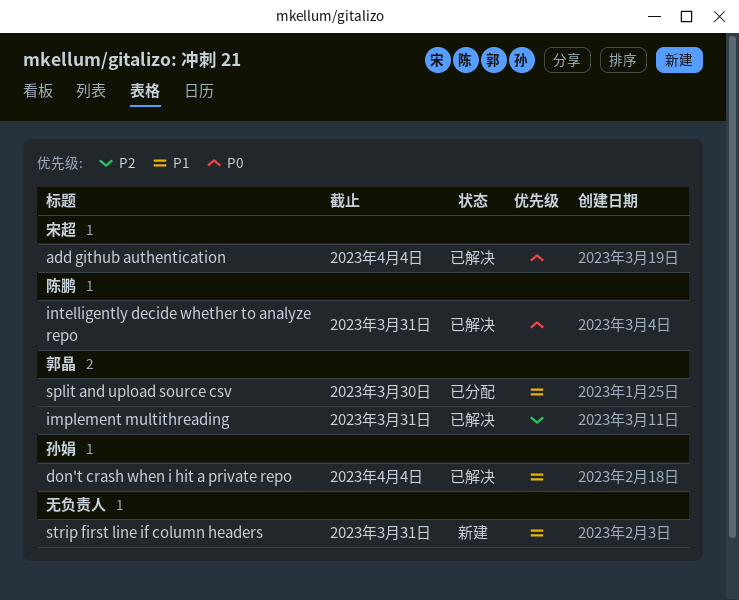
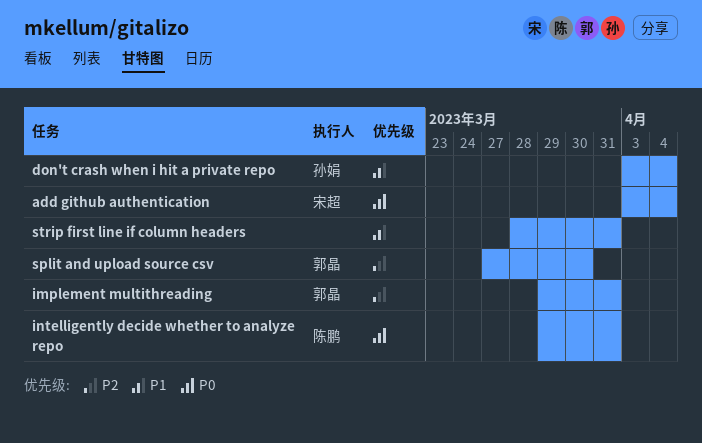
split and upload source csv, priority: P1 -> P2

